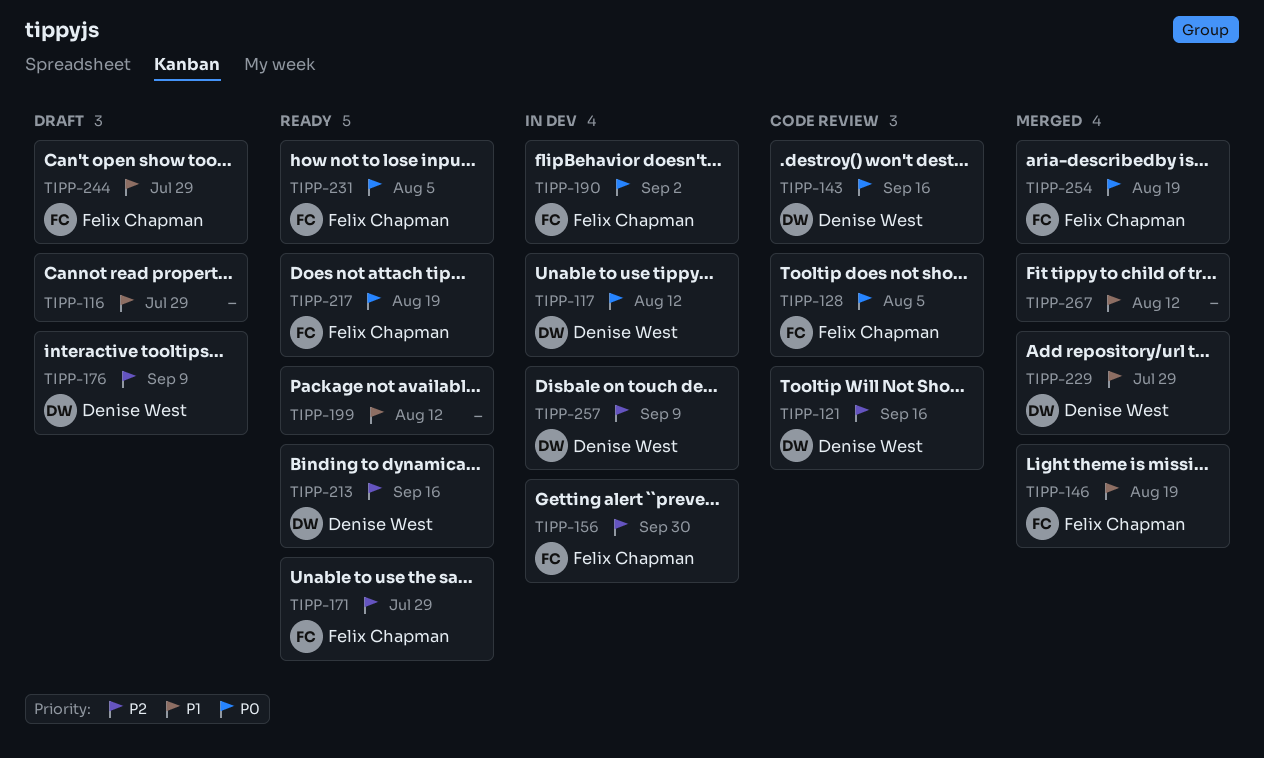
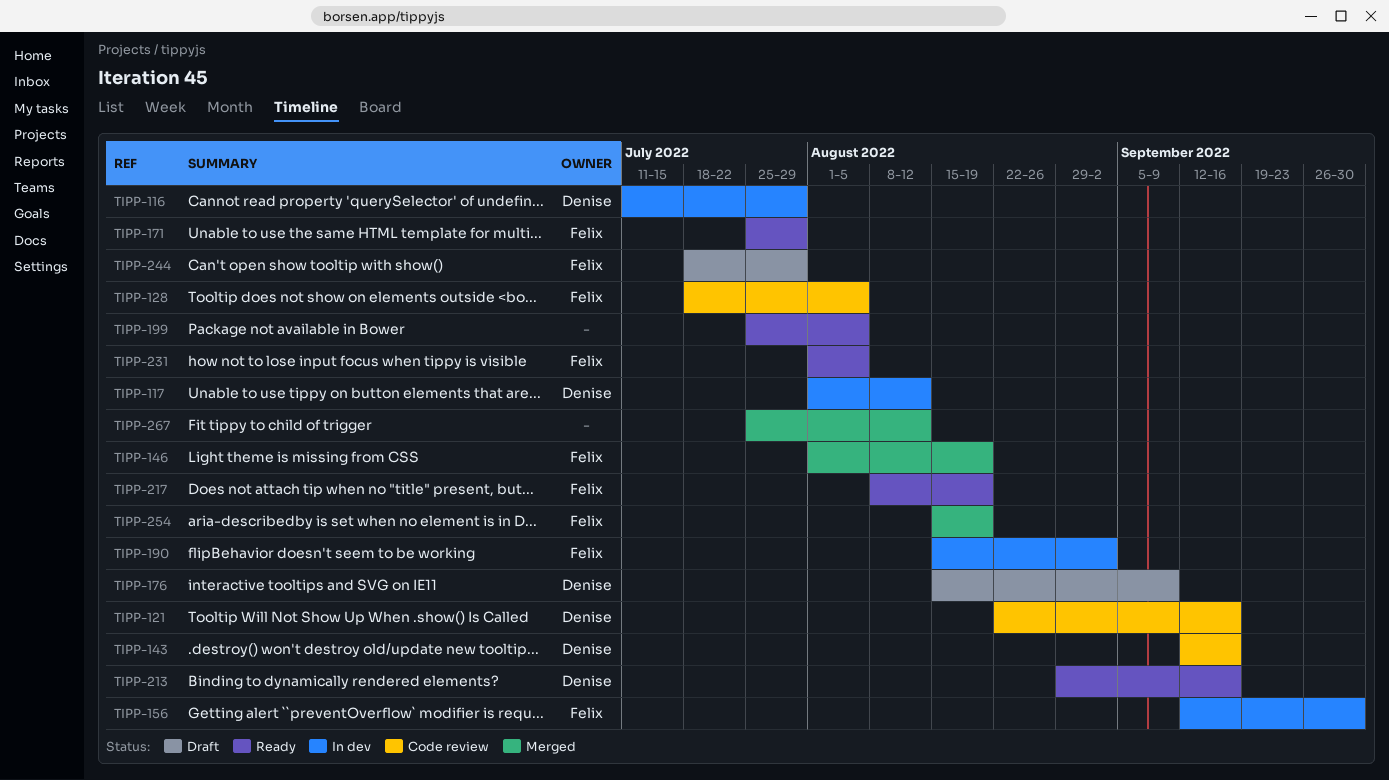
TIPP-116, status: Draft -> In dev
TIPP-116, owner: none -> Denise West
TIPP-199, due: Aug 12 -> Aug 5
TIPP-229: present -> none
TIPP-257: present -> none

